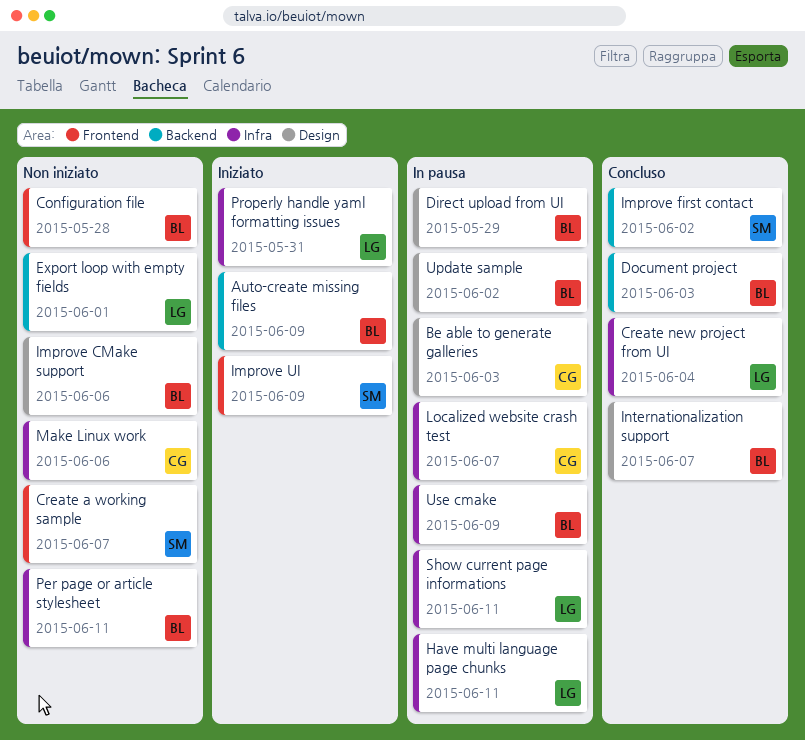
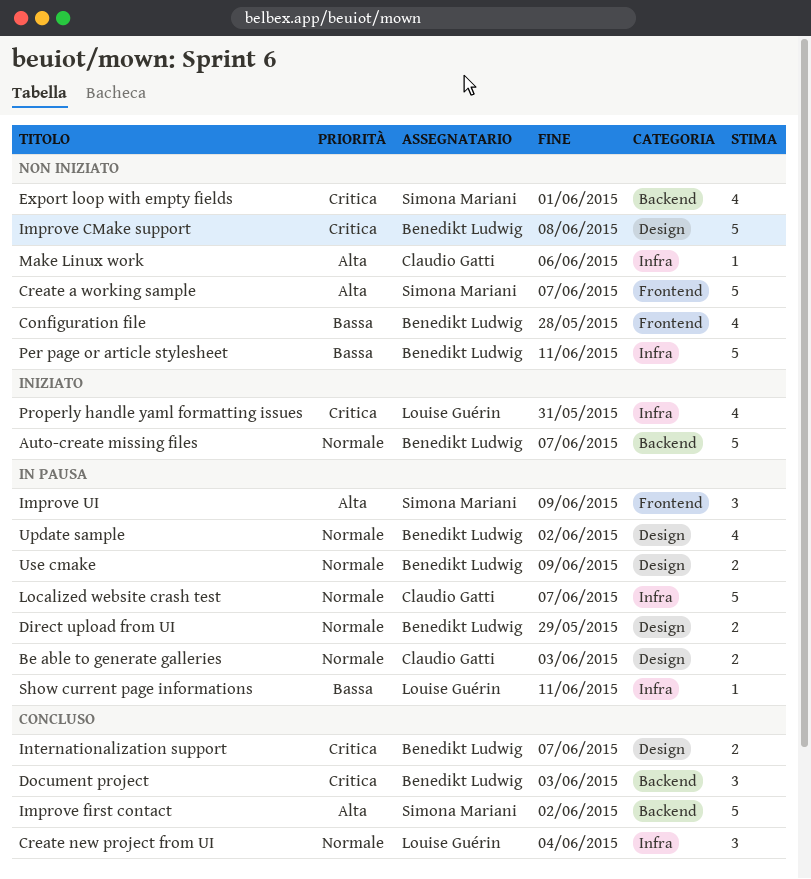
Auto-create missing files, due: Jun 9 -> Jun 7
Export loop with empty fields, owner: Louise Guérin -> Simona Mariani
Have multi language page chunks: present -> none
Improve CMake support, due: Jun 6 -> Jun 8
Improve UI, status: Iniziato -> In pausa
Use cmake, label: Infra -> Design

